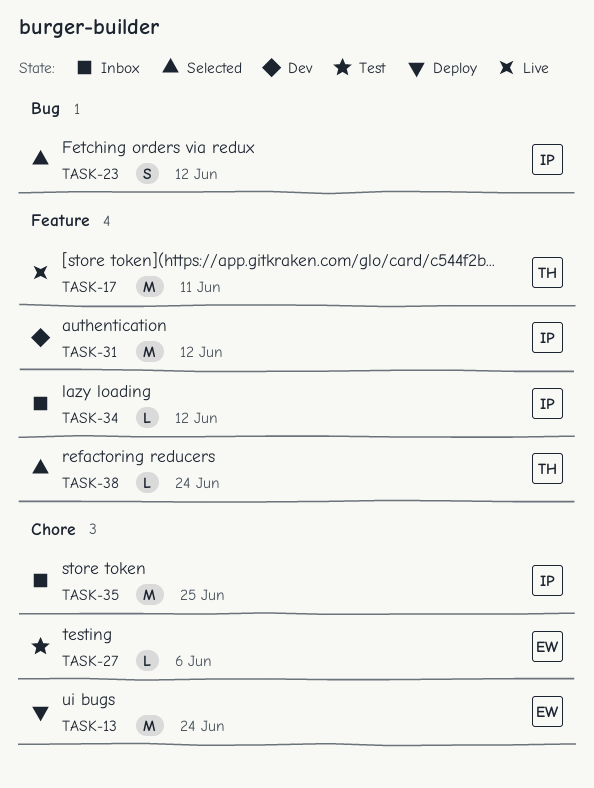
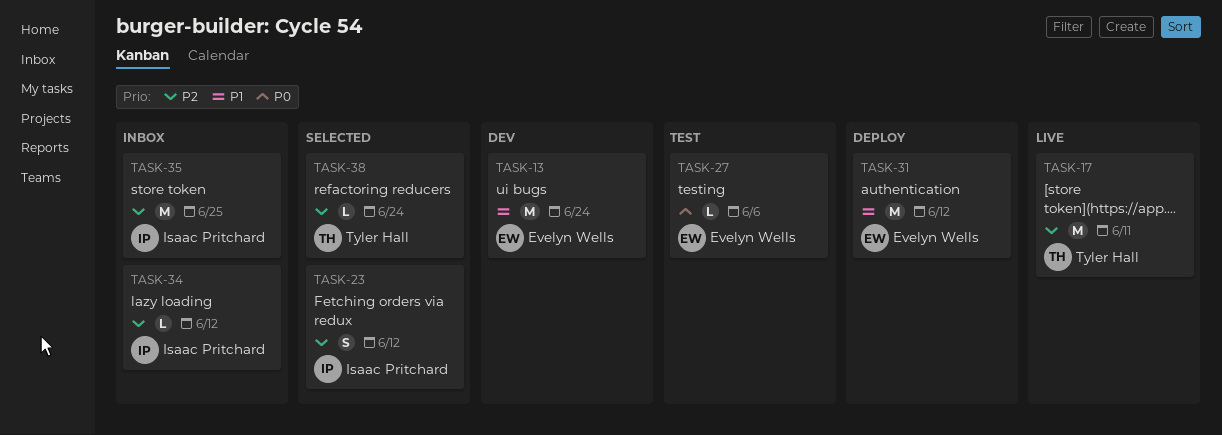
TASK-13, status: Deploy -> Dev
TASK-31, status: Dev -> Deploy
TASK-31, owner: Isaac Pritchard -> Evelyn Wells

